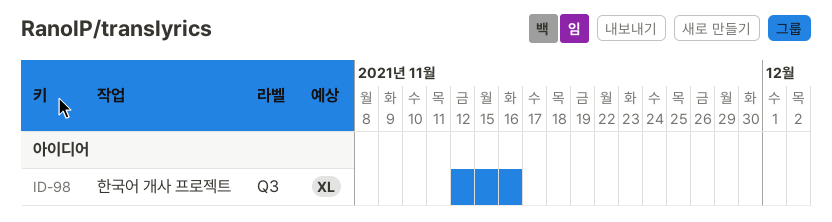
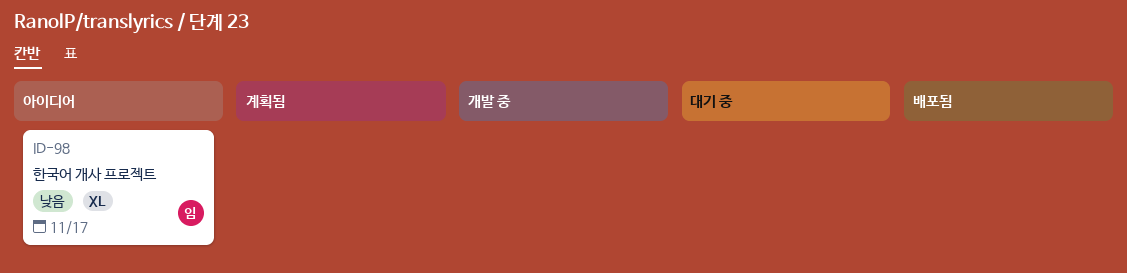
ID-98, due: Nov 16 -> Nov 17

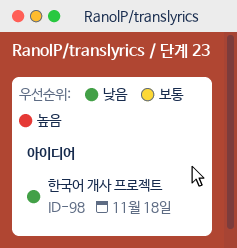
ID-98, due: Nov 17 -> Nov 18

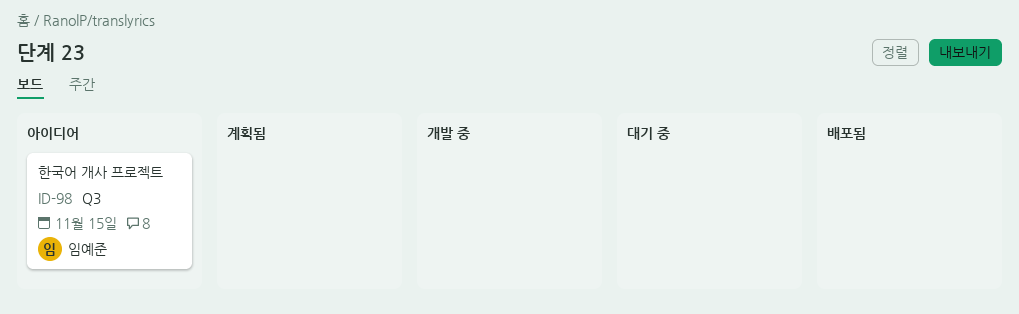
ID-98, due: Nov 18 -> Nov 15

